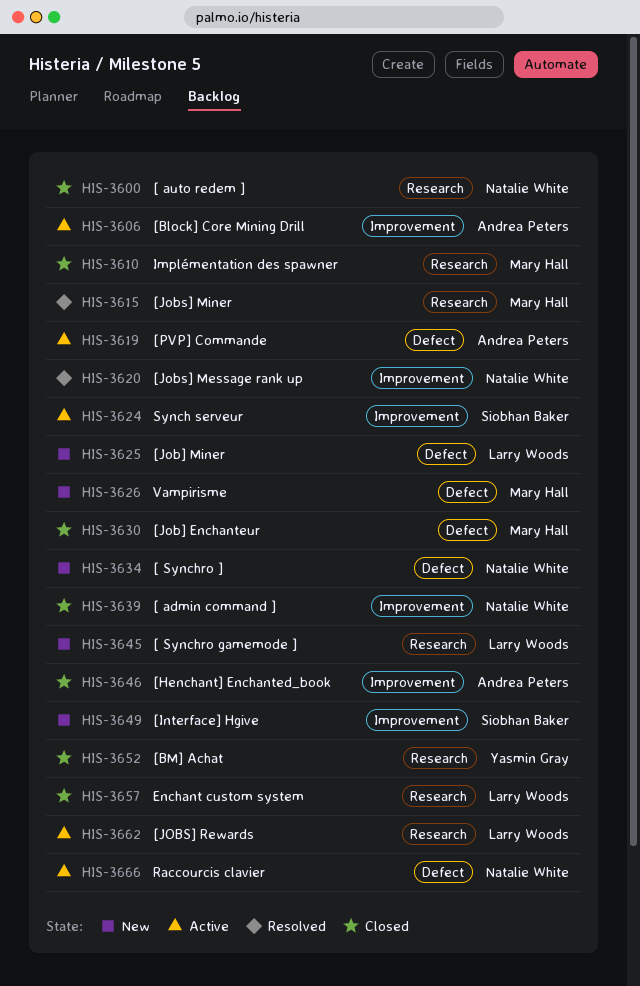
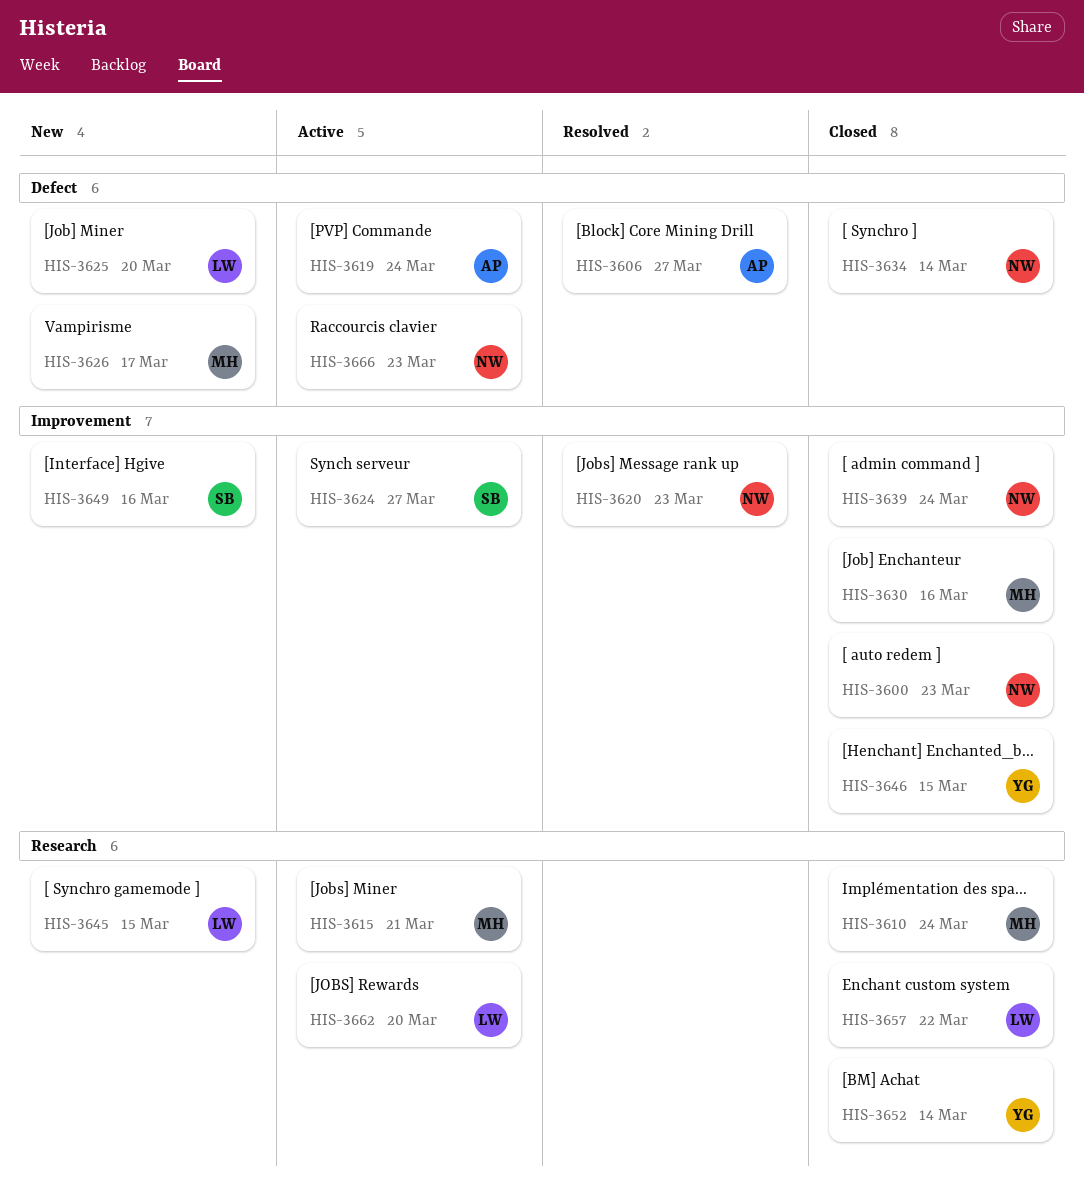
HIS-3600, label: Research -> Improvement
HIS-3606, status: Active -> Resolved
HIS-3606, label: Improvement -> Defect
HIS-3615, status: Resolved -> Active
HIS-3630, label: Defect -> Improvement
HIS-3634, status: New -> Closed
HIS-3646, owner: Andrea Peters -> Yasmin Gray

